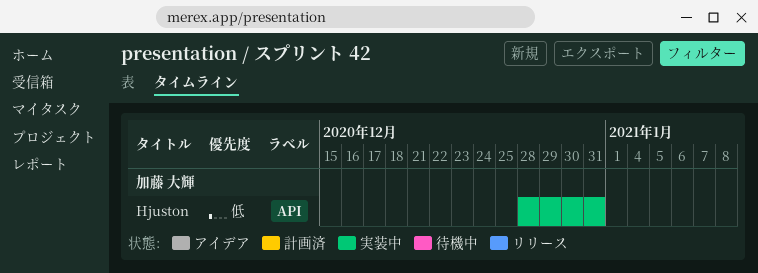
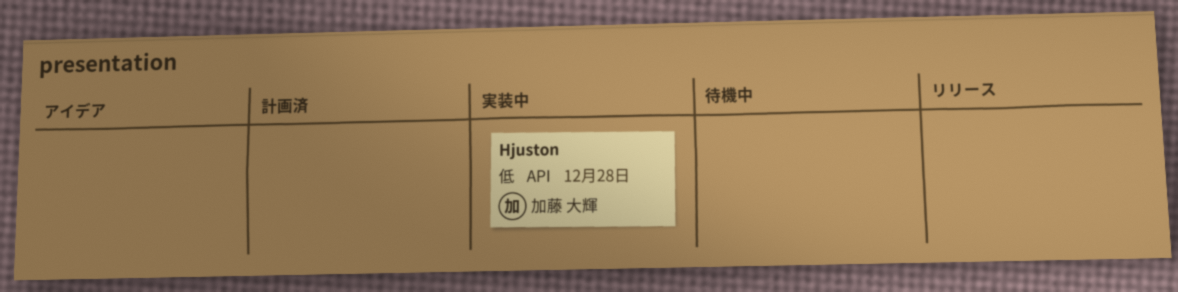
Hjuston, due: Dec 31 -> Dec 28

